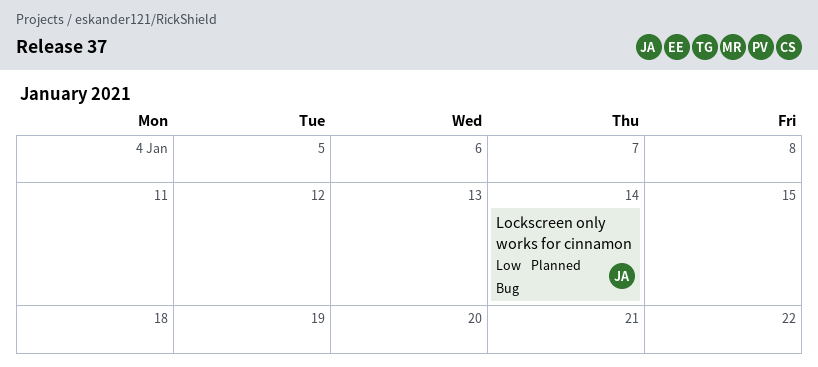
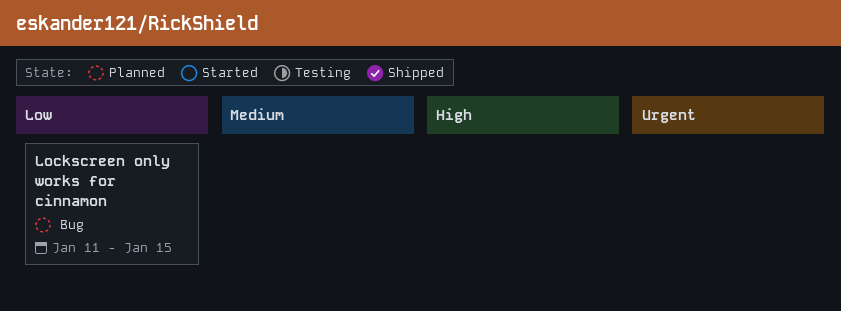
Lockscreen only works for cinnamon, due: Jan 14 -> Jan 15

